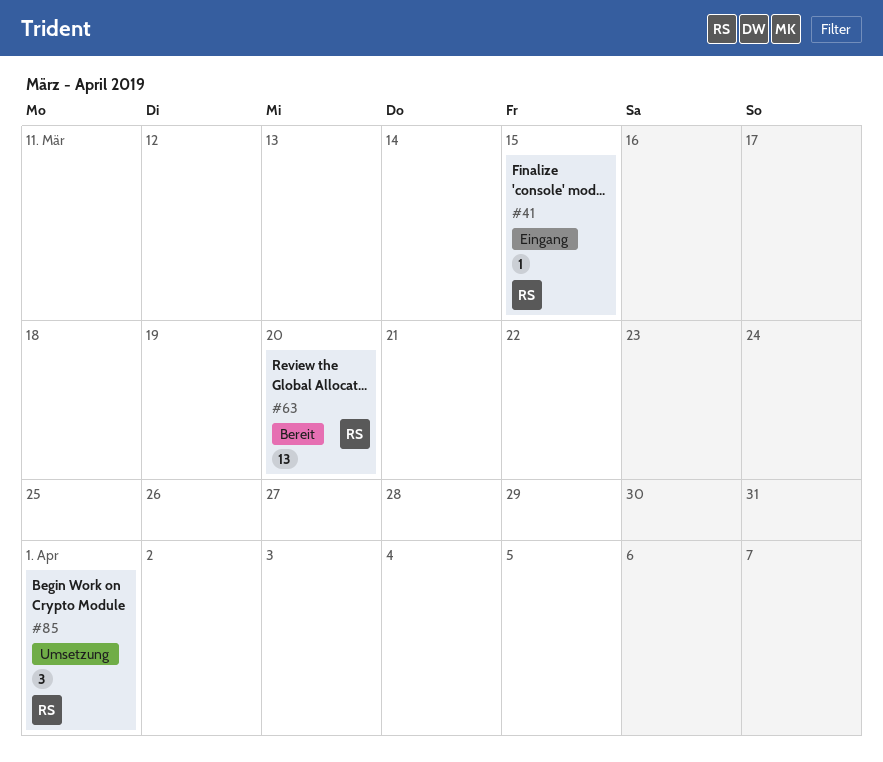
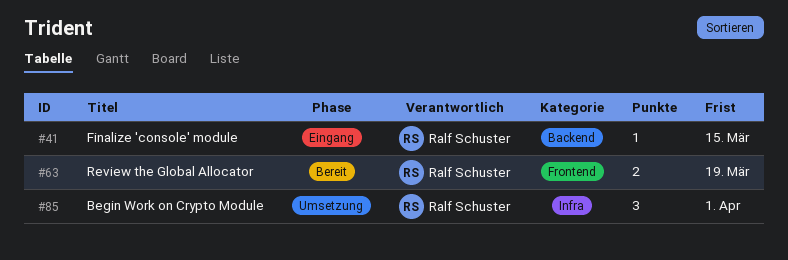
#63, estimate: 13 -> 2
#63, due: Mar 20 -> Mar 19

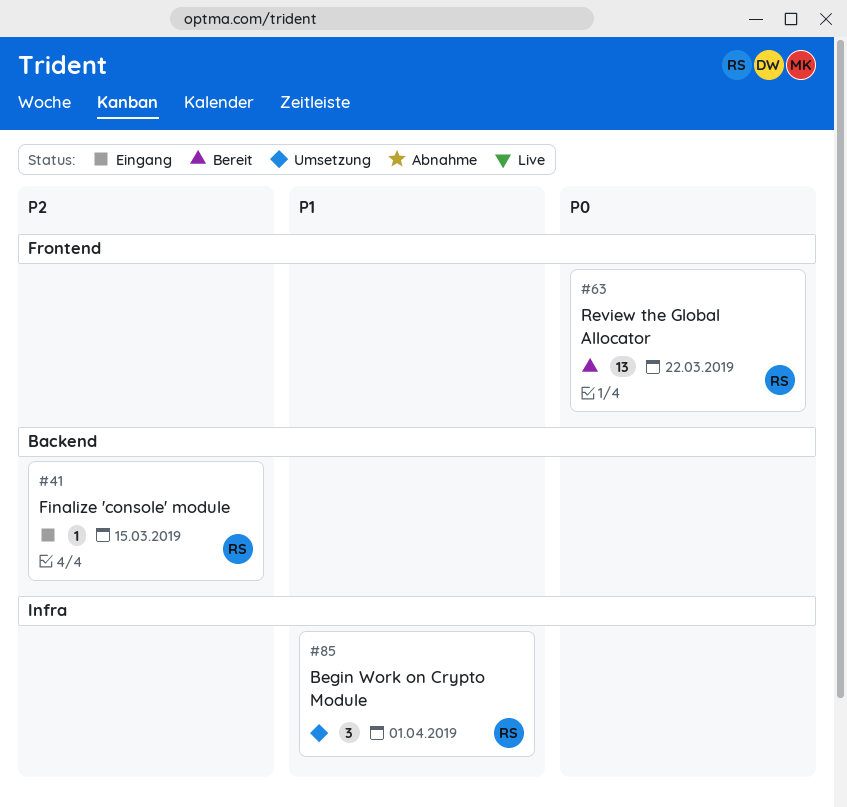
#63, estimate: 2 -> 13
#63, due: Mar 19 -> Mar 22

